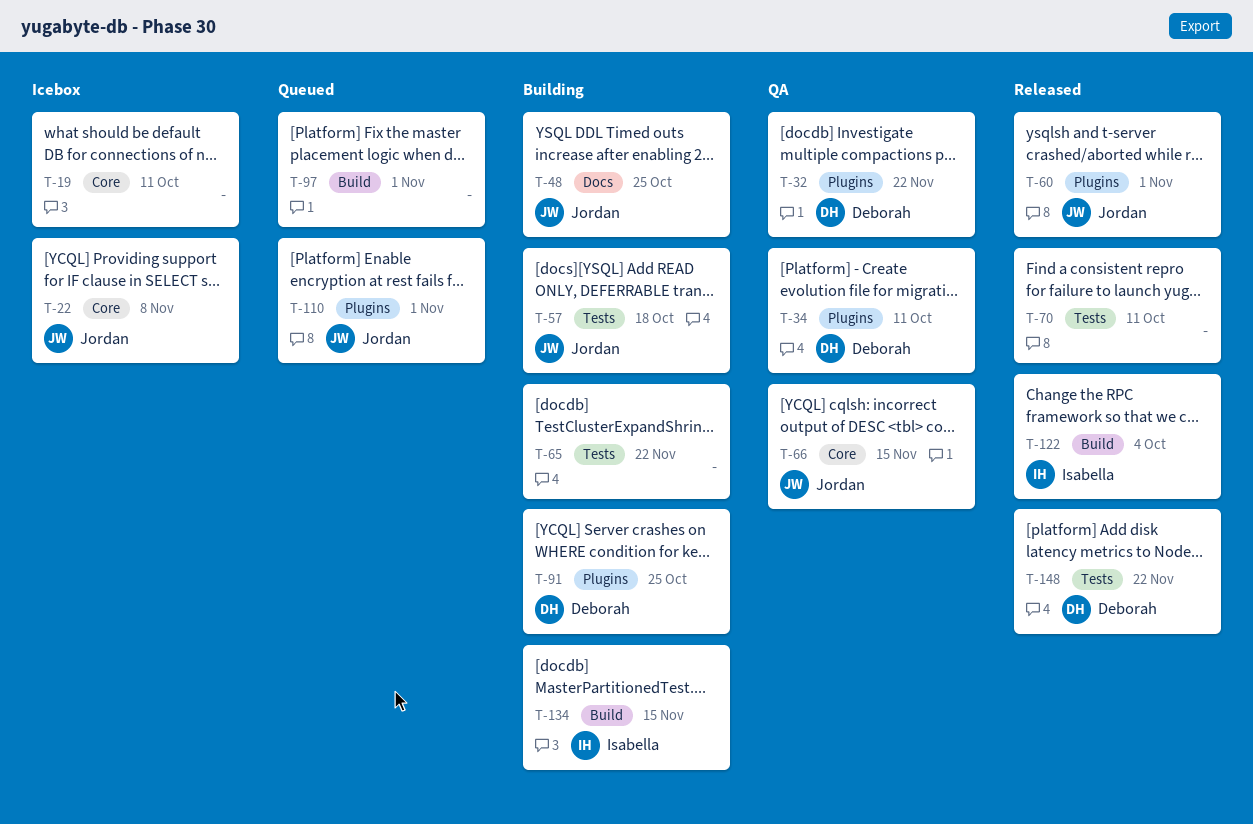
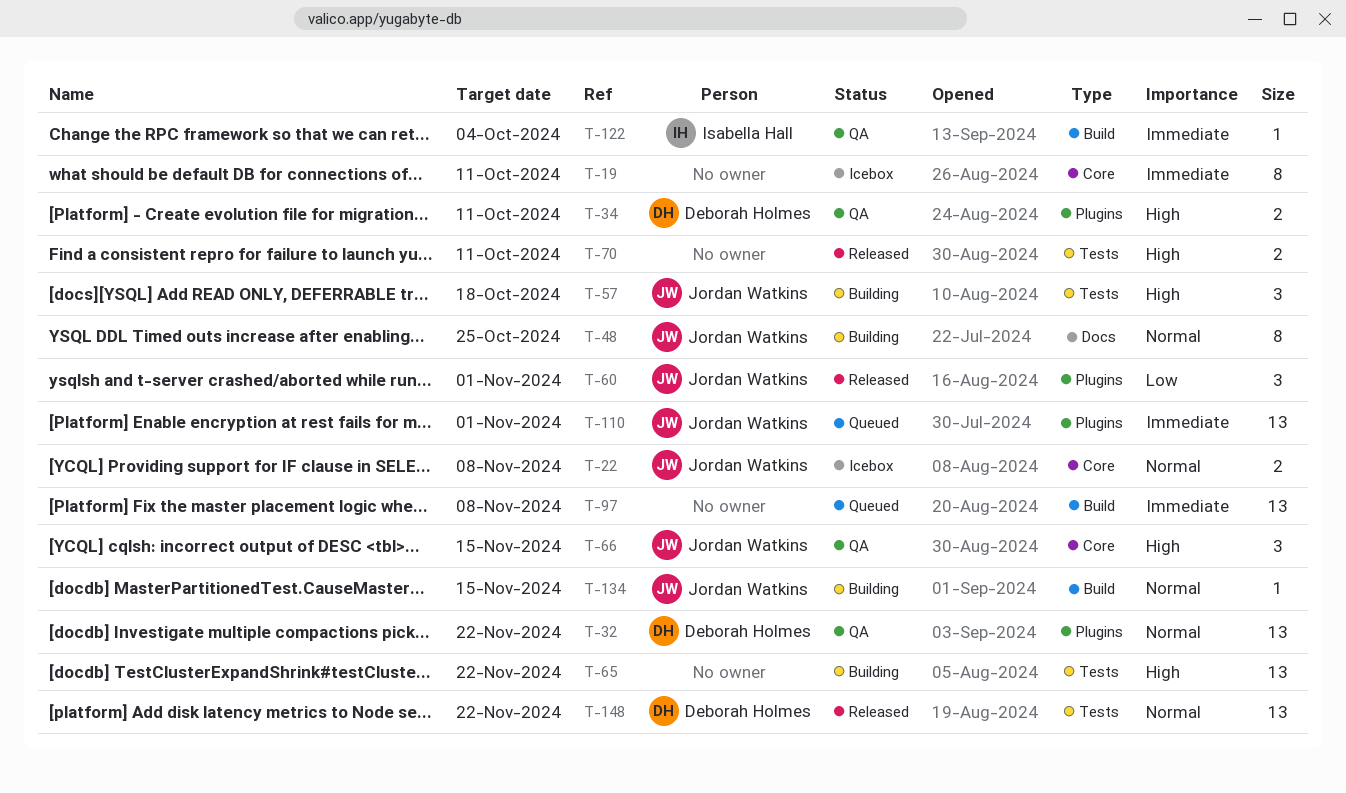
T-91: present -> none
T-97, due: Nov 1 -> Nov 8
T-122, status: Released -> QA
T-134, owner: Isabella Hall -> Jordan Watkins

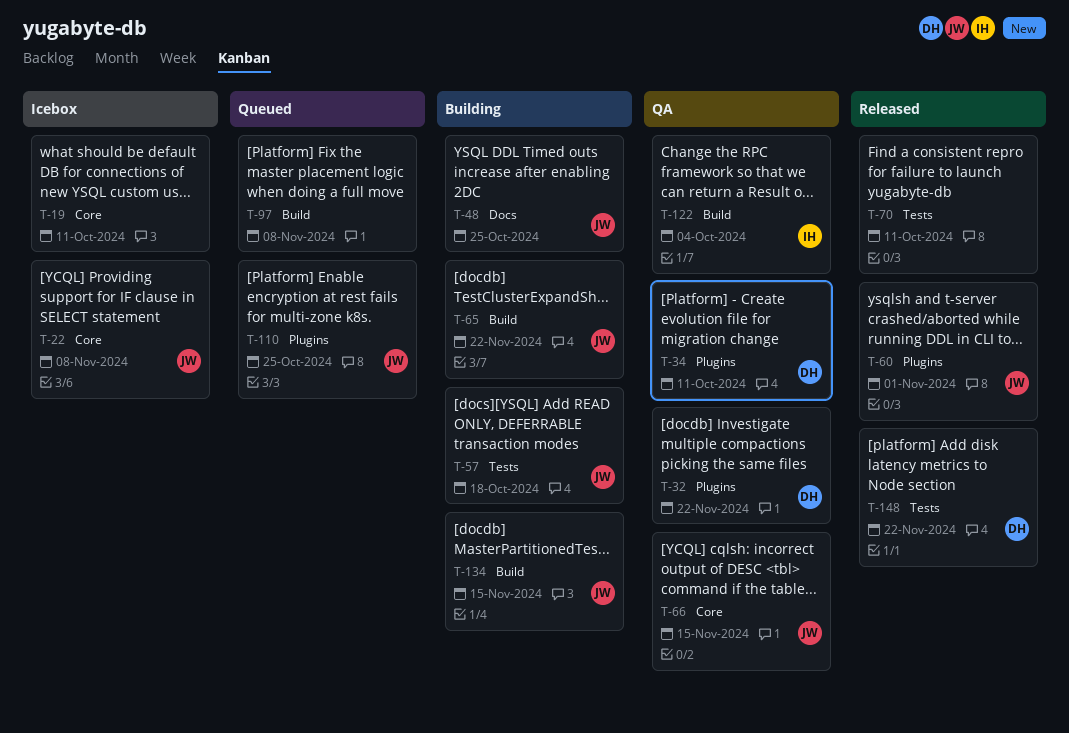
T-65, owner: none -> Jordan Watkins
T-65, label: Tests -> Build
T-110, due: Nov 1 -> Oct 25

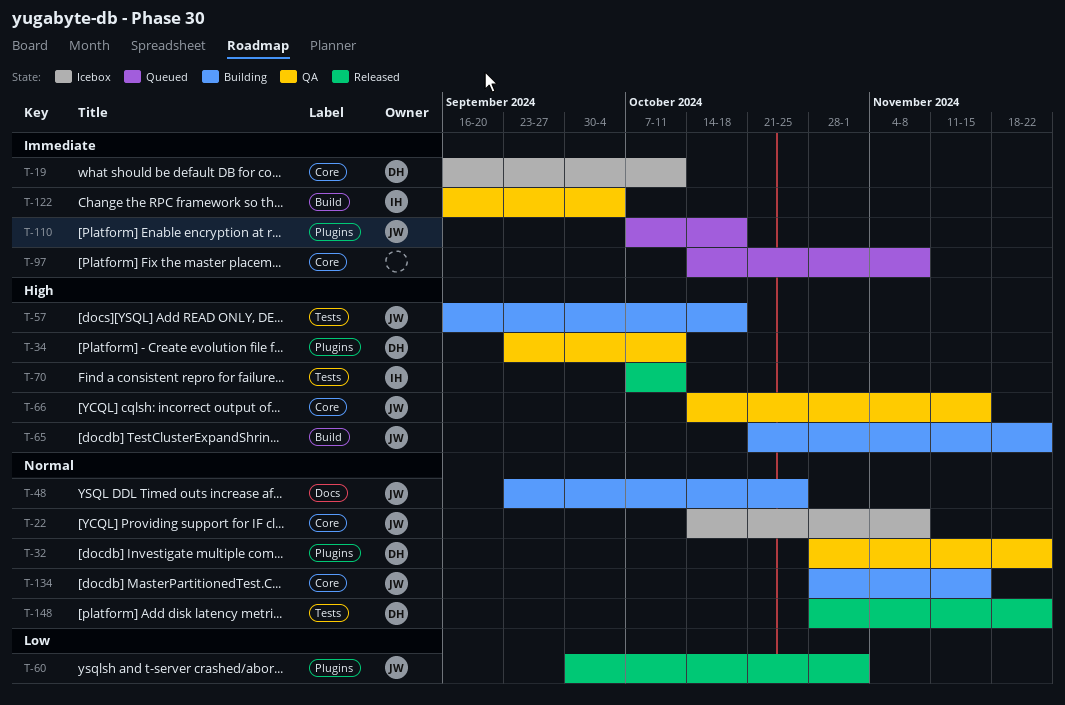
T-19, owner: none -> DH
T-70, owner: none -> IH
T-97, label: Build -> Core
T-110, due: Oct 25 -> Oct 18
T-134, label: Build -> Core

